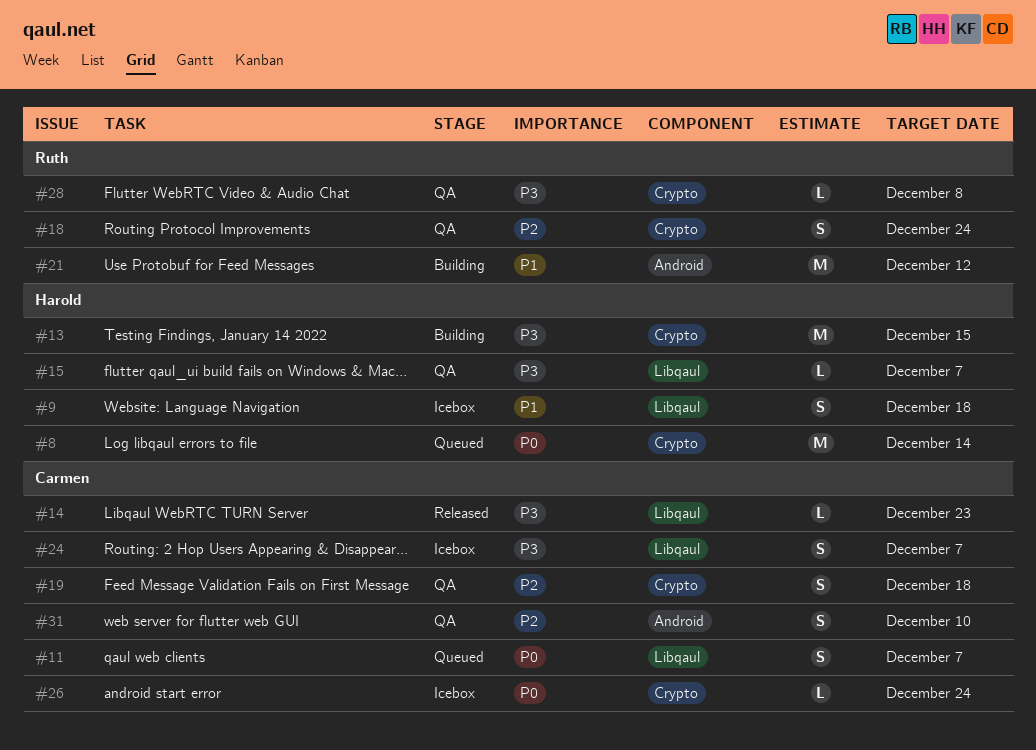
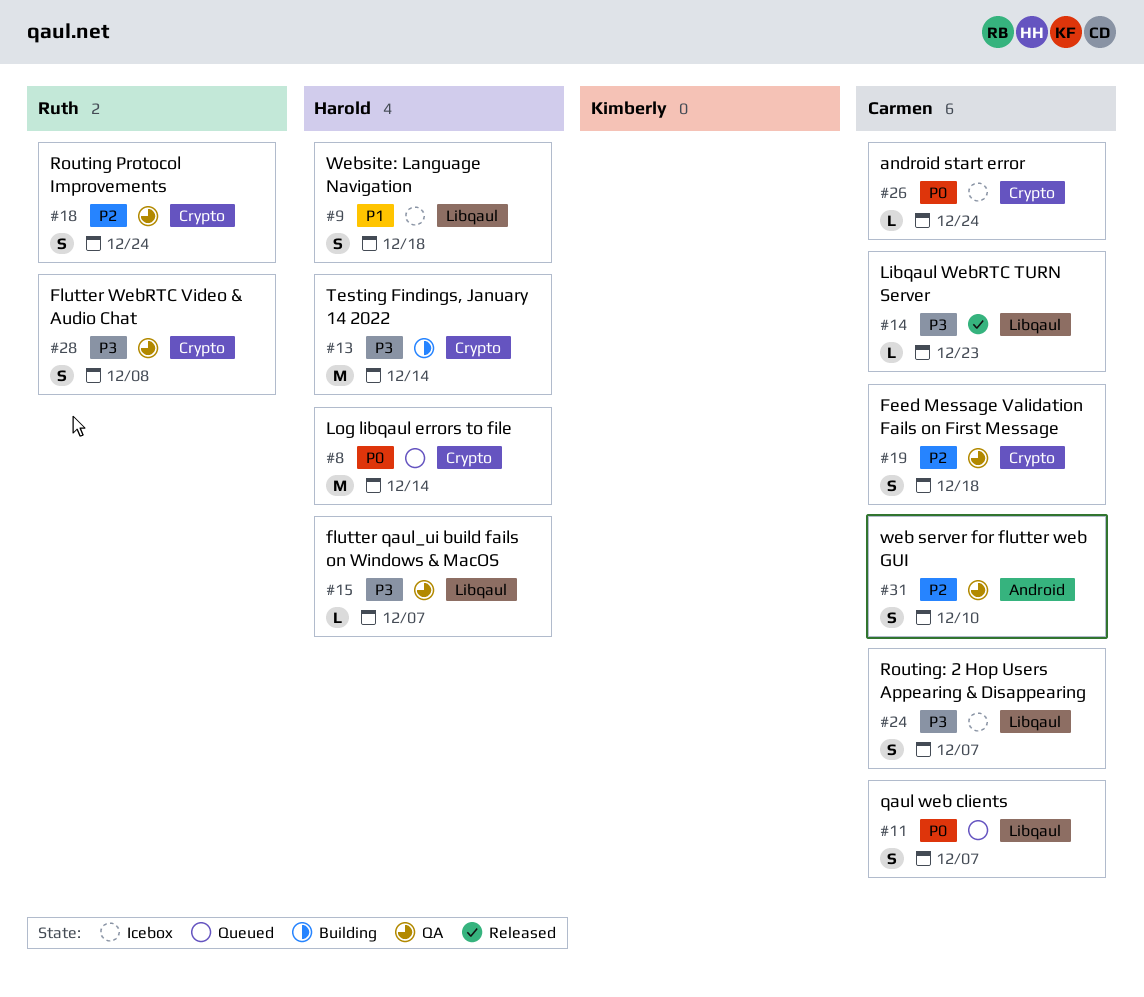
#13, due: Dec 15 -> Dec 14
#21: present -> none
#28, estimate: L -> S

